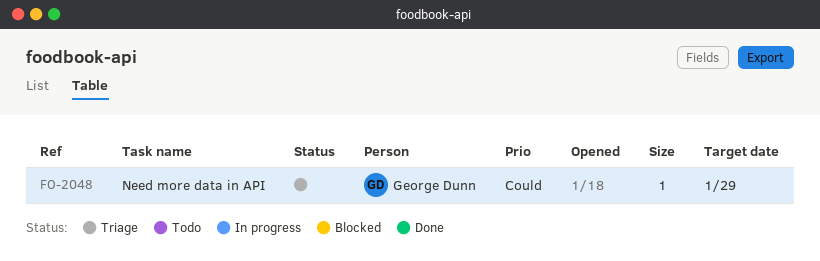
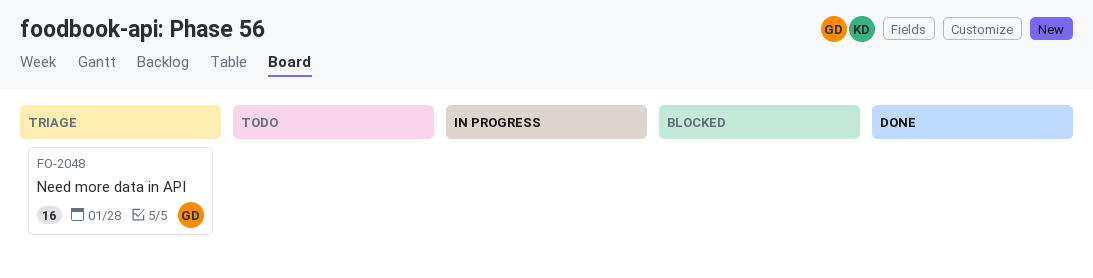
FO-2048, estimate: 1 -> 16
FO-2048, due: Jan 29 -> Jan 28

